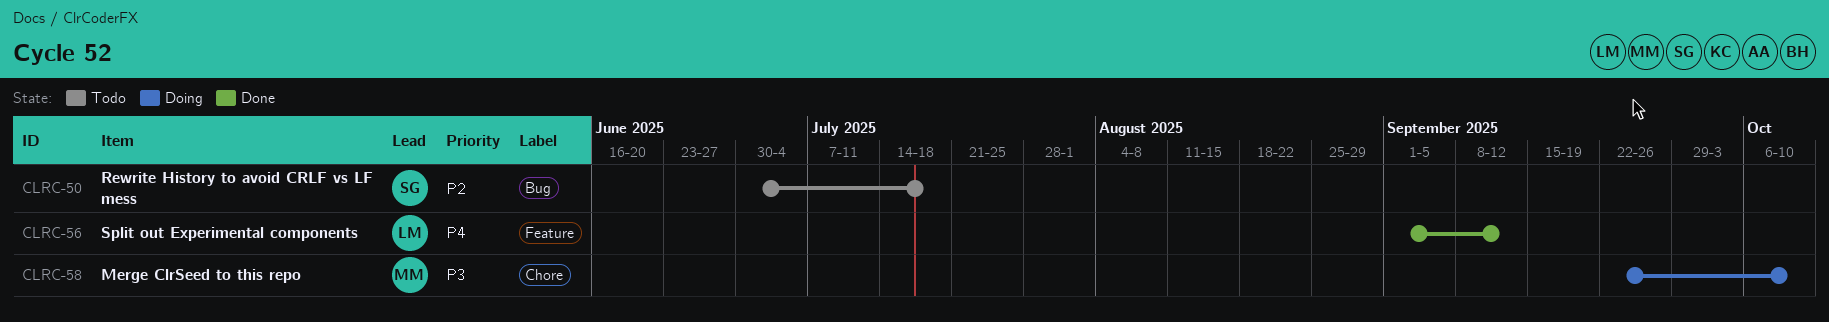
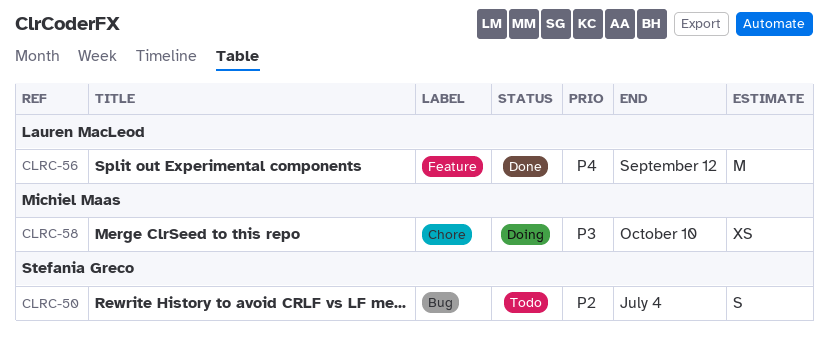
CLRC-50, due: Jul 18 -> Jul 4

